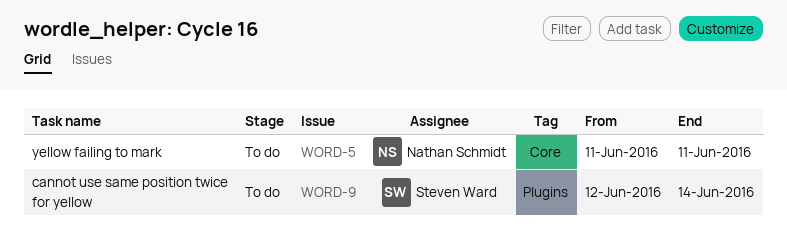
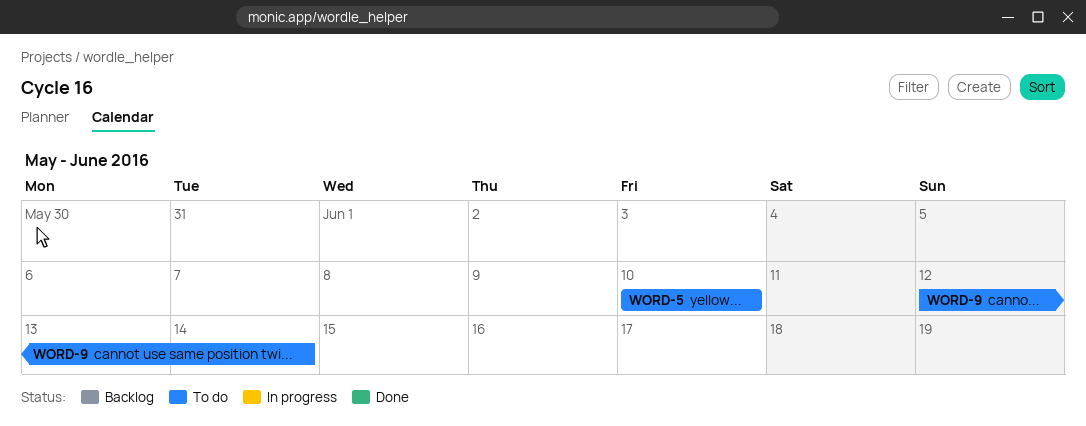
WORD-5, start: Jun 11 -> Jun 10
WORD-5, due: Jun 11 -> Jun 10

